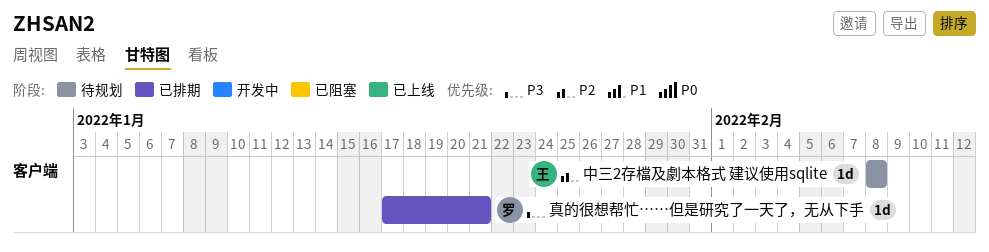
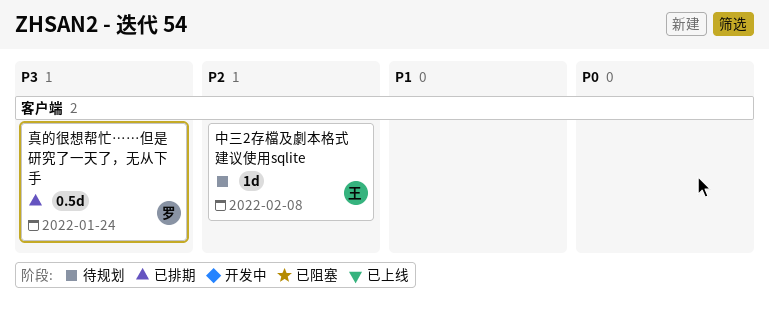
真的很想帮忙……但是研究了一天了，无从下手, estimate: 1d -> 0.5d
真的很想帮忙……但是研究了一天了，无从下手, due: Jan 21 -> Jan 24

